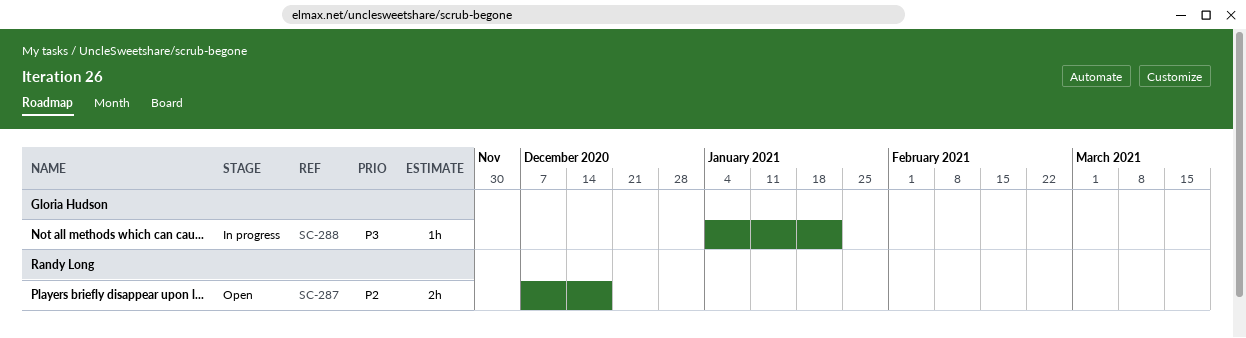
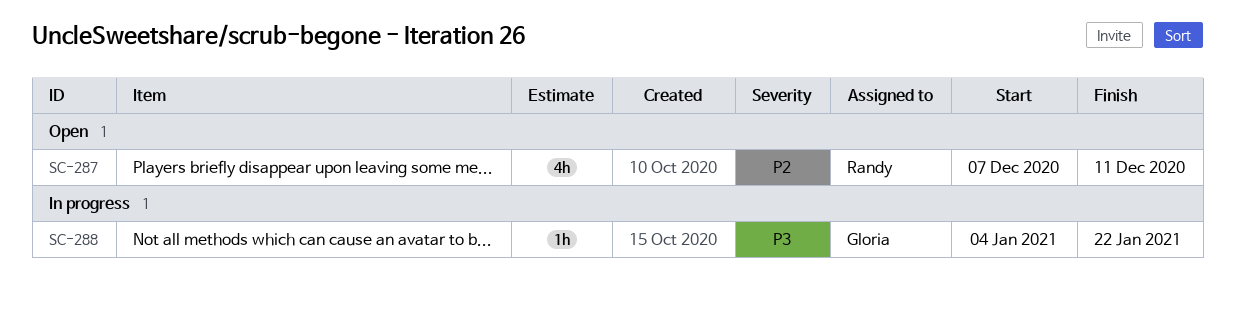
SC-287, estimate: 2h -> 4h
SC-287, due: Dec 18 -> Dec 11

